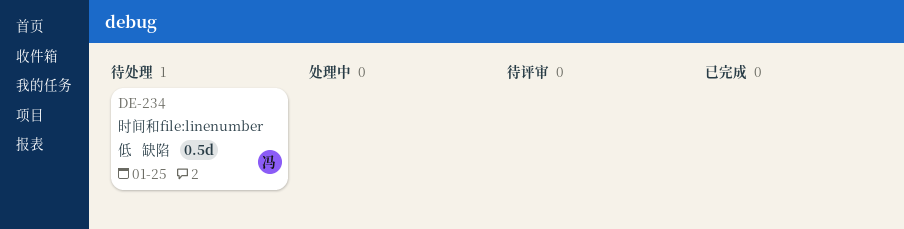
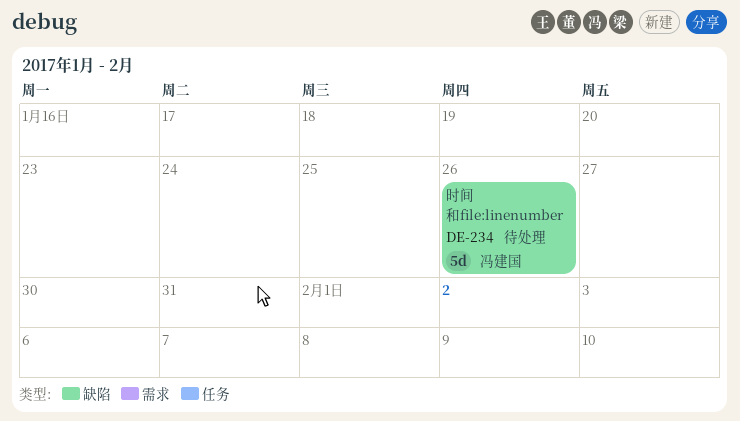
DE-234, estimate: 0.5d -> 5d
DE-234, due: Jan 25 -> Jan 26

